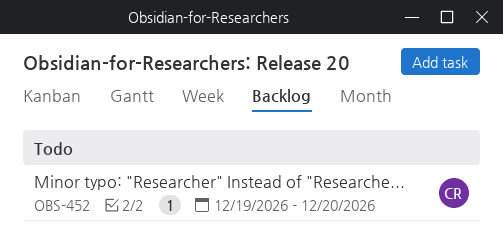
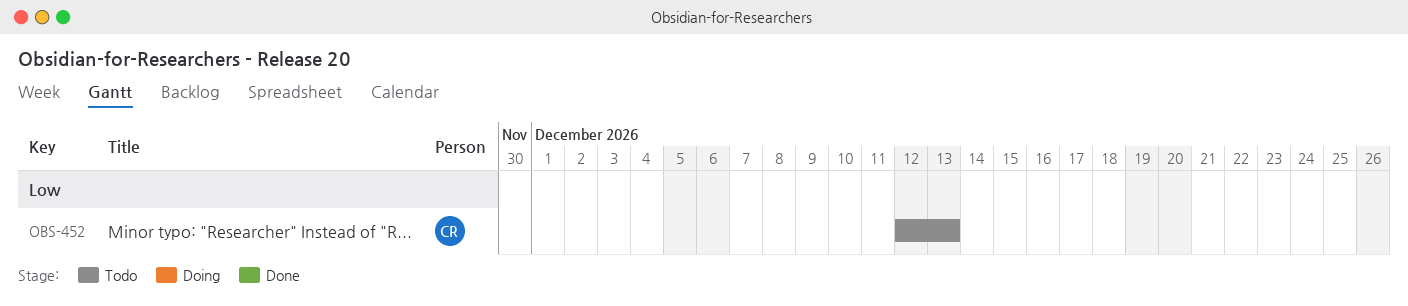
OBS-452, start: Dec 19 -> Dec 12
OBS-452, due: Dec 20 -> Dec 13

